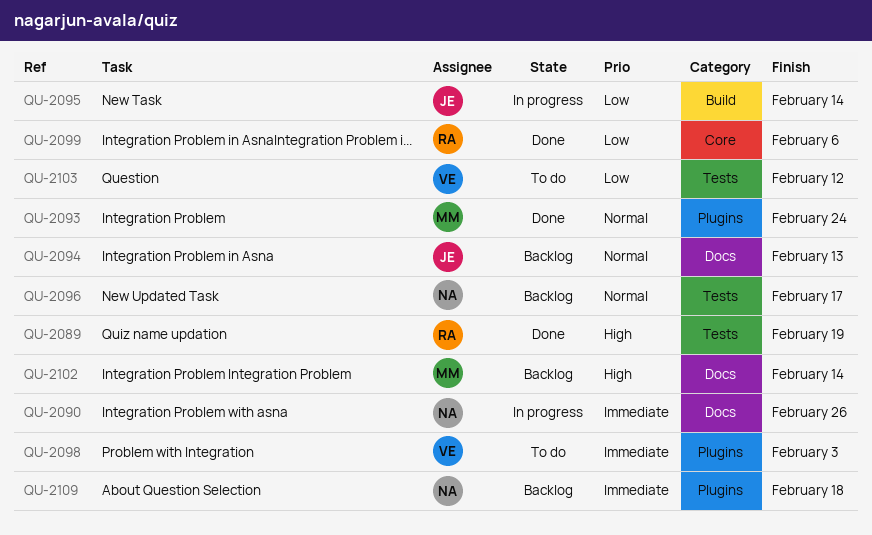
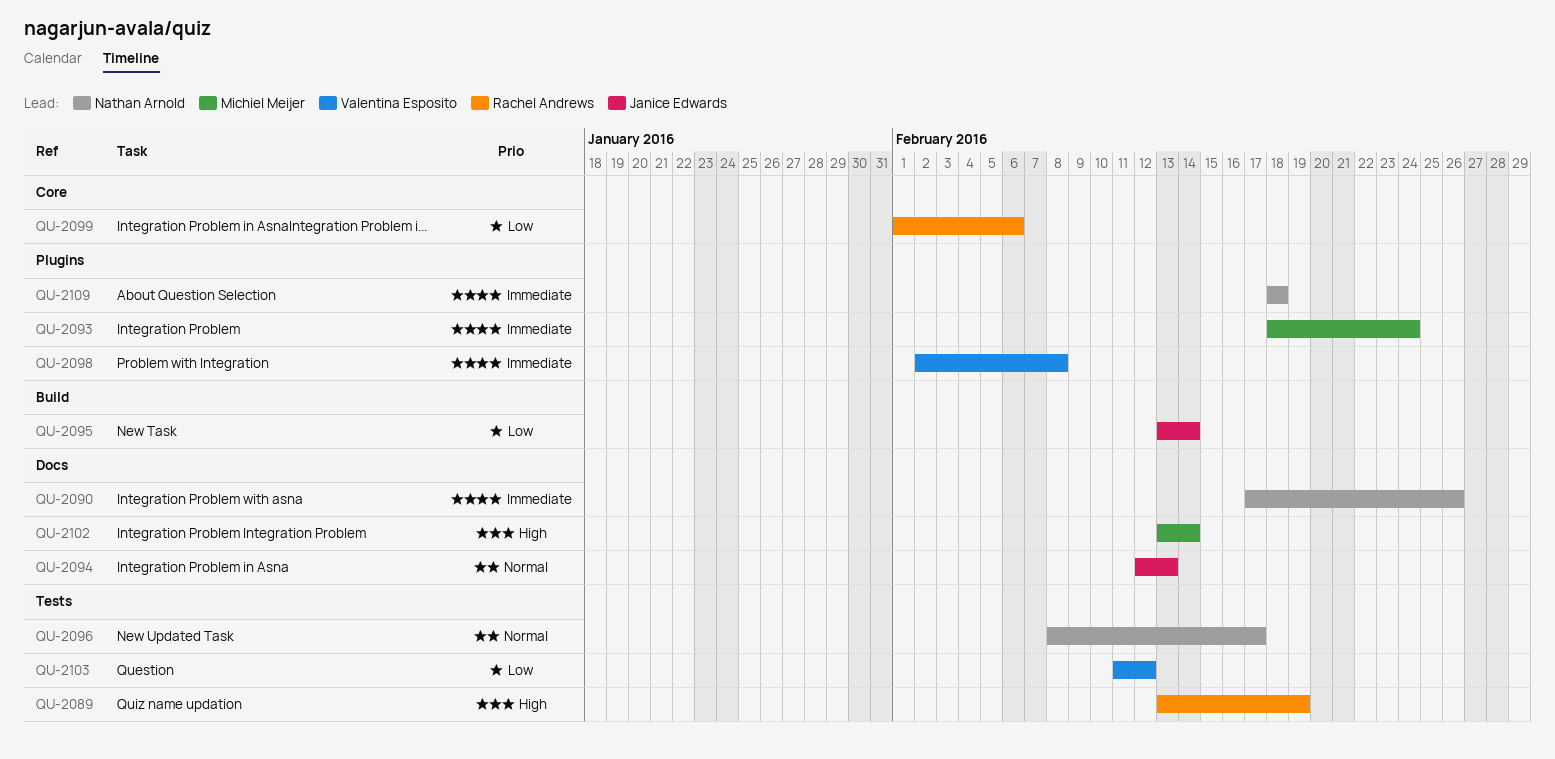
QU-2093, priority: Normal -> Immediate
QU-2098, due: Feb 3 -> Feb 8

